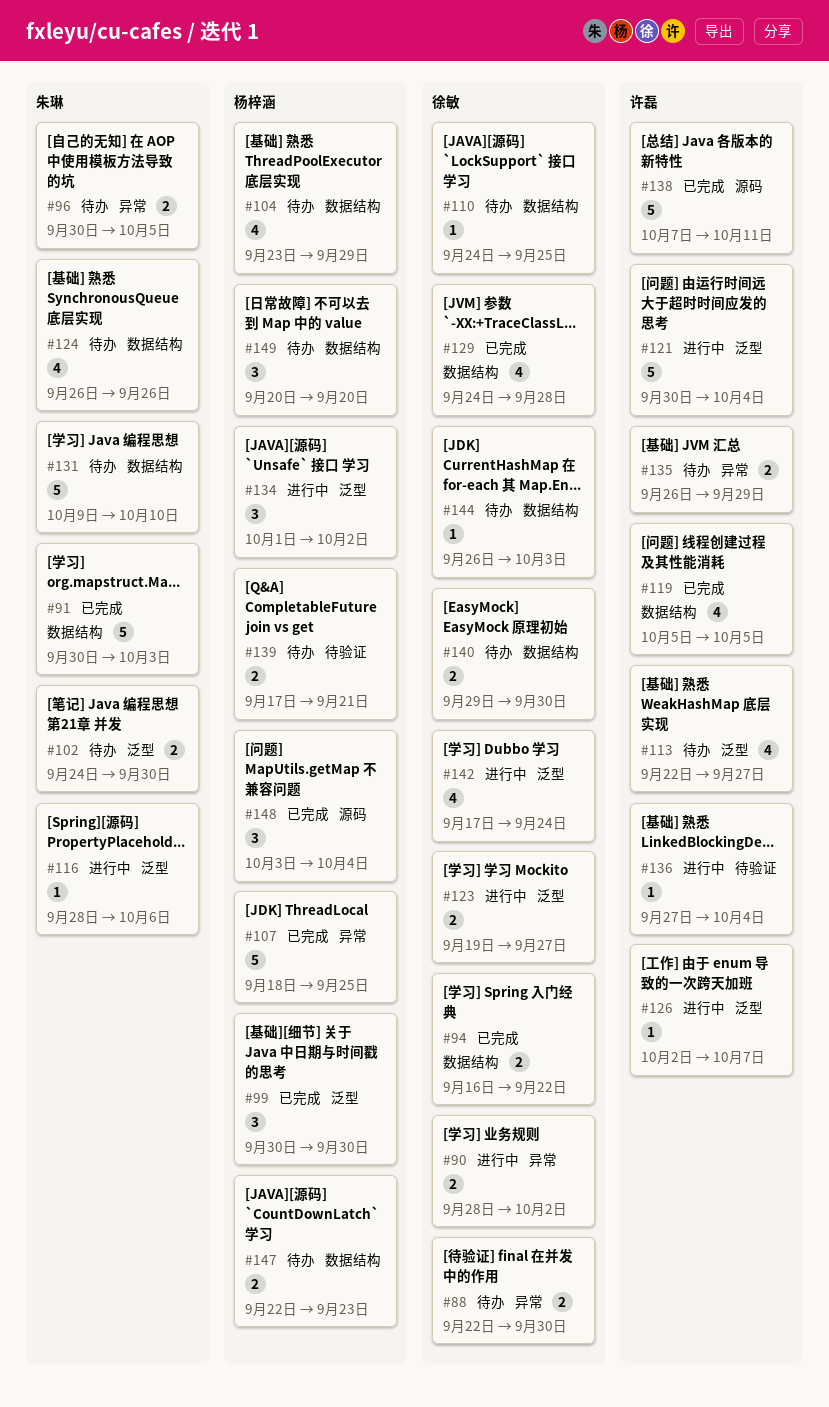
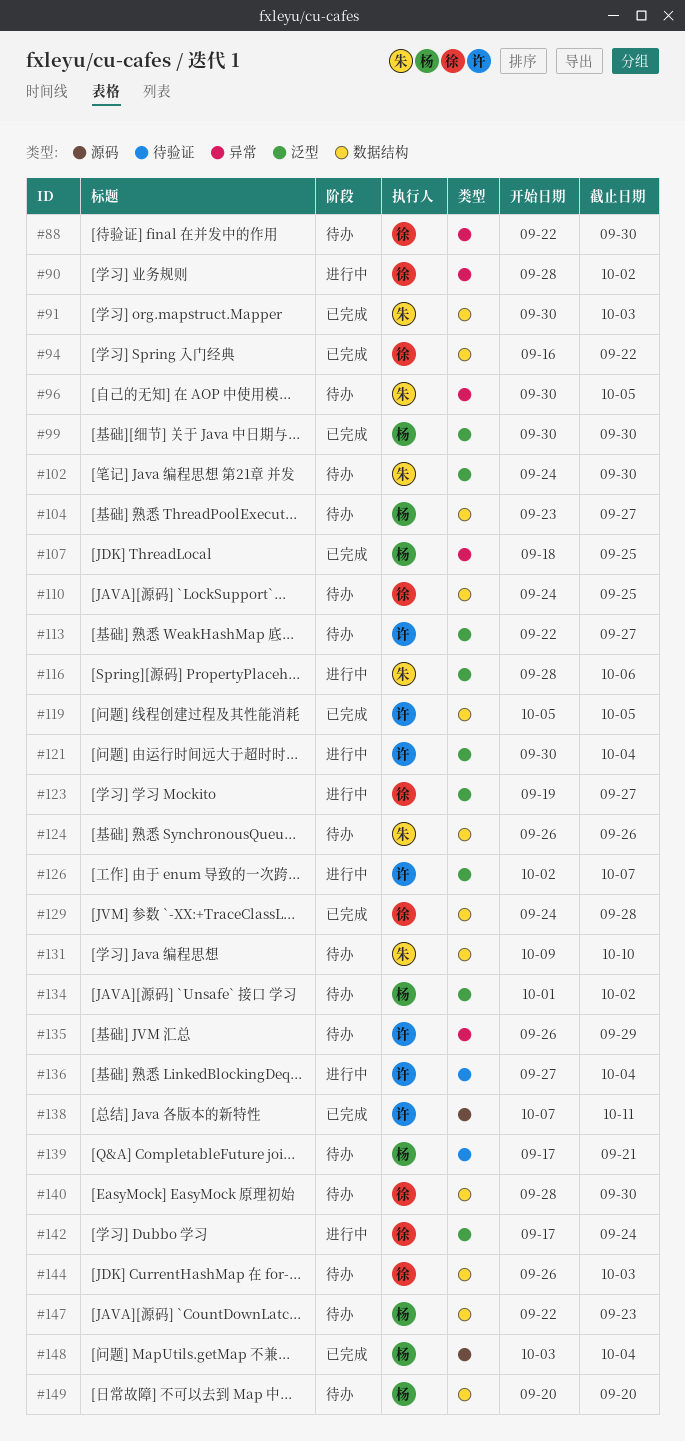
#104, due: Sep 29 -> Sep 27
#134, status: 进行中 -> 待办
#140, start: Sep 29 -> Sep 28

